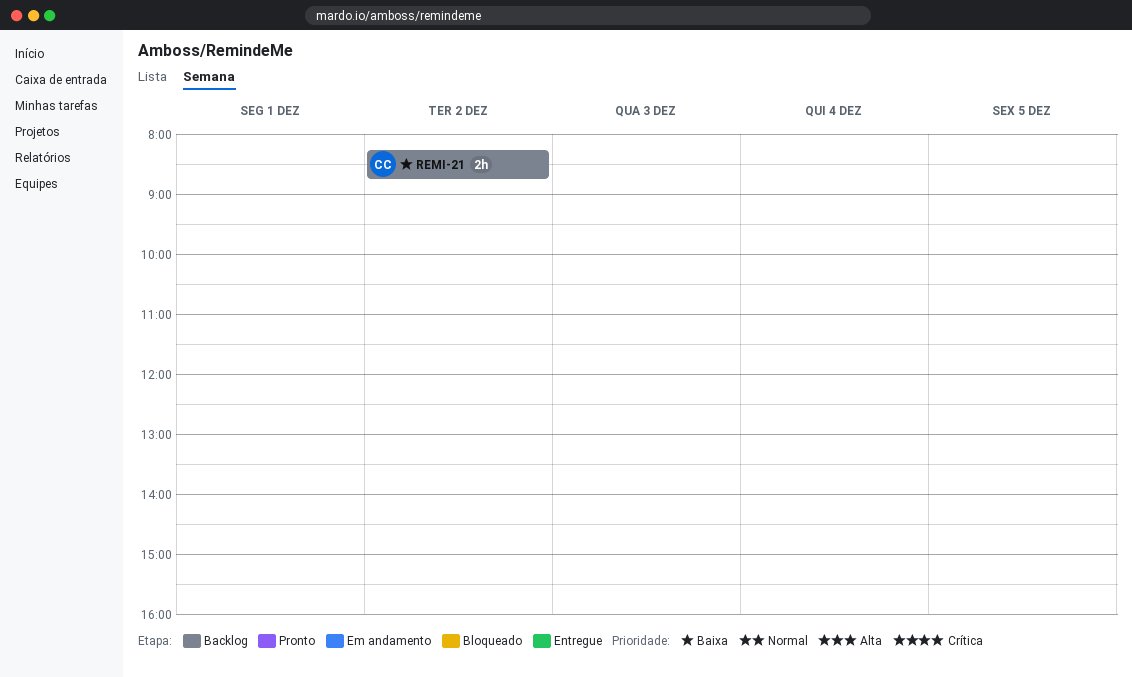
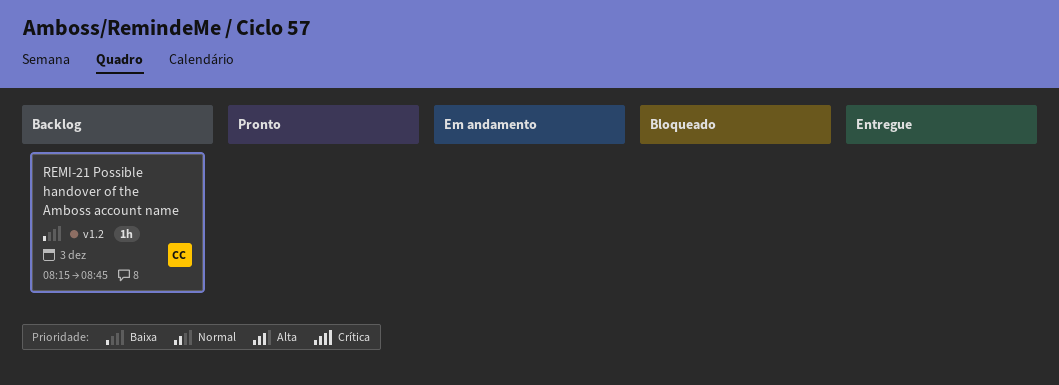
REMI-21, estimate: 2h -> 1h
REMI-21, day: Dec 2 -> Dec 3

